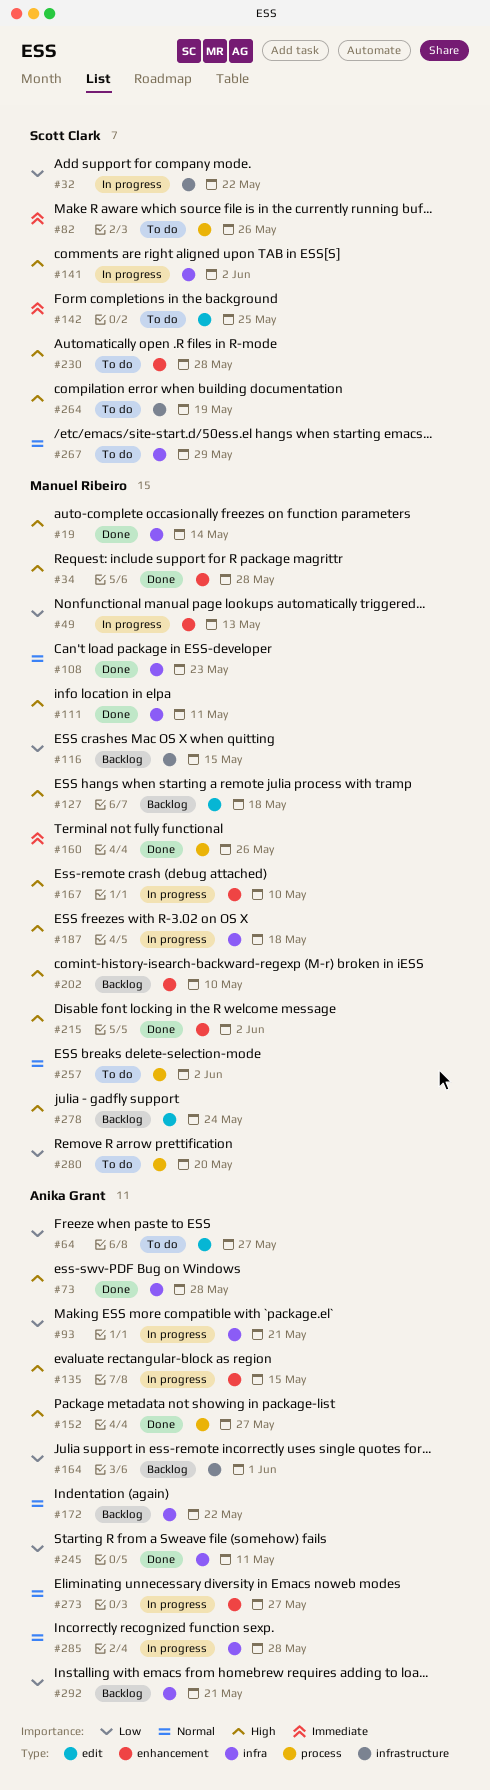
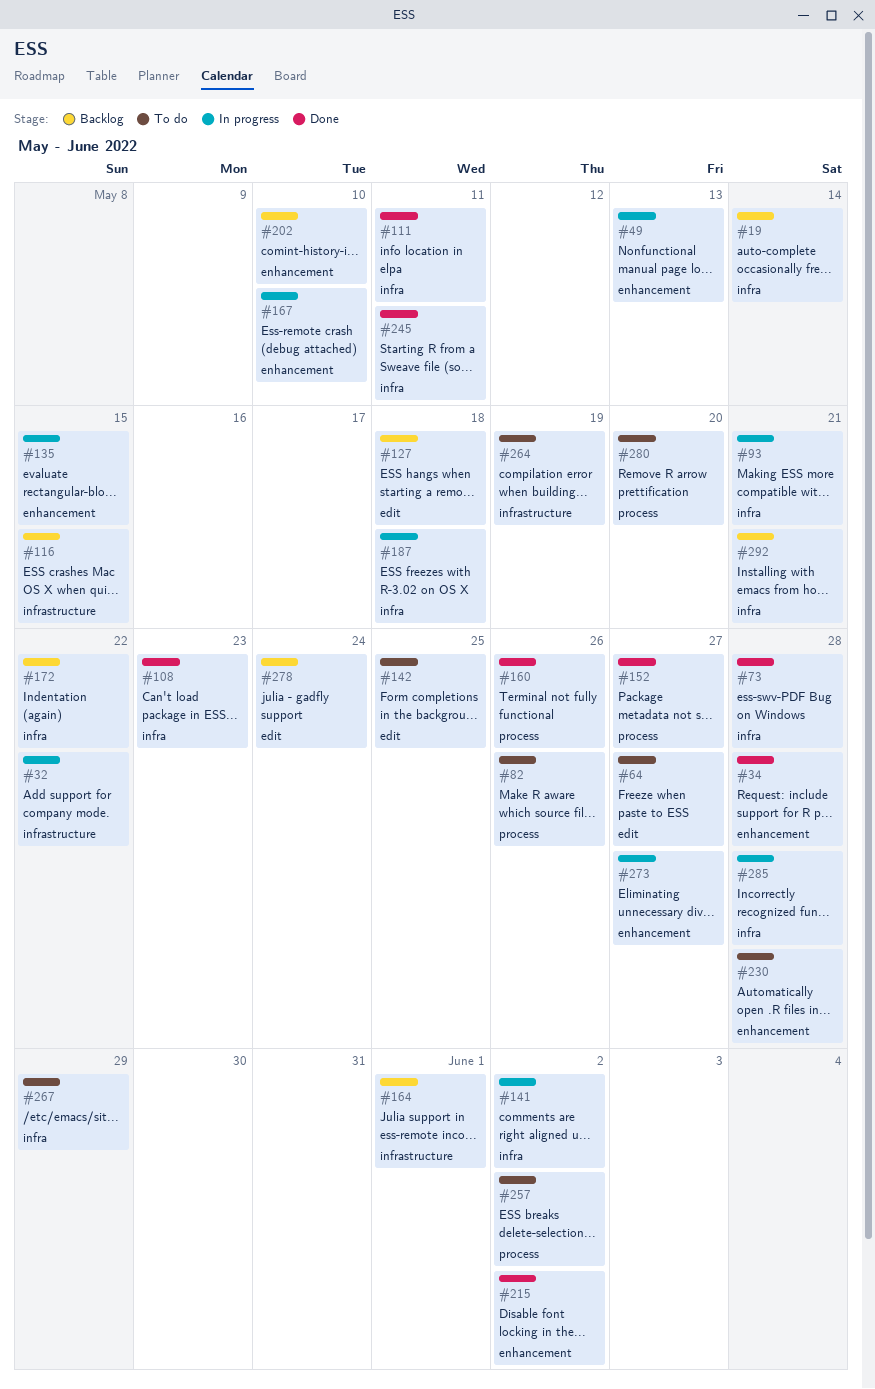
#19, status: Done -> Backlog

